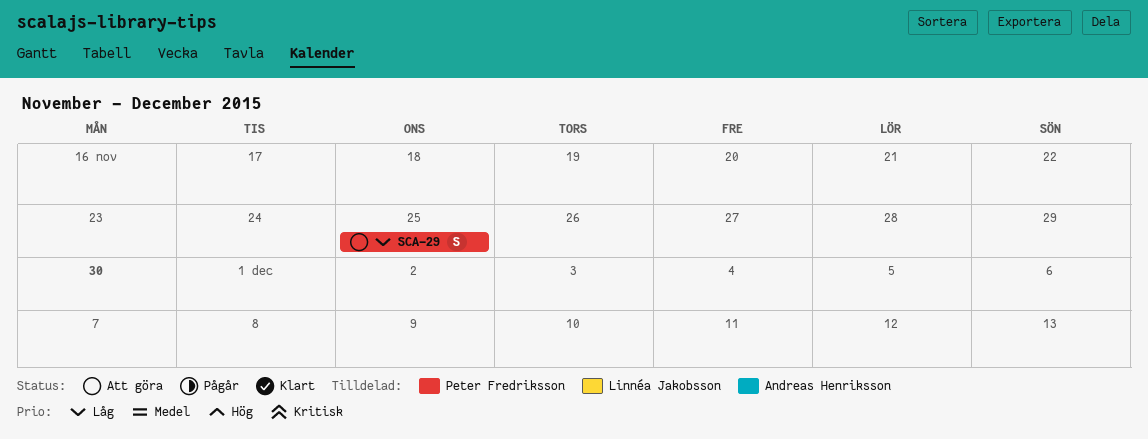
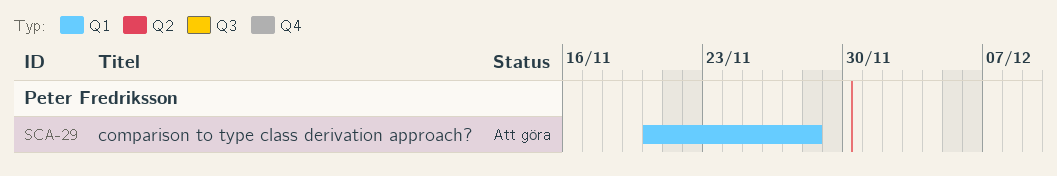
SCA-29, start: Nov 25 -> Nov 20
SCA-29, due: Nov 25 -> Nov 28

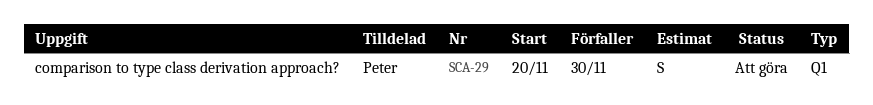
SCA-29, due: Nov 28 -> Nov 30

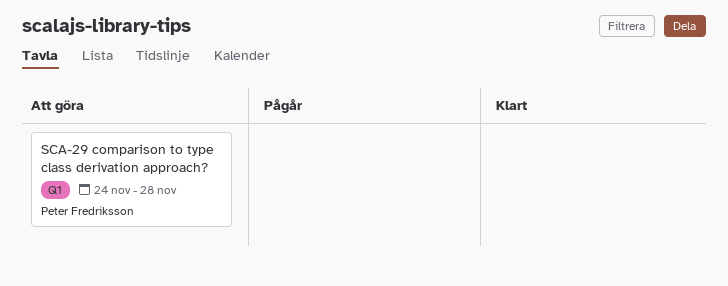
SCA-29, start: Nov 20 -> Nov 24
SCA-29, due: Nov 30 -> Nov 28

